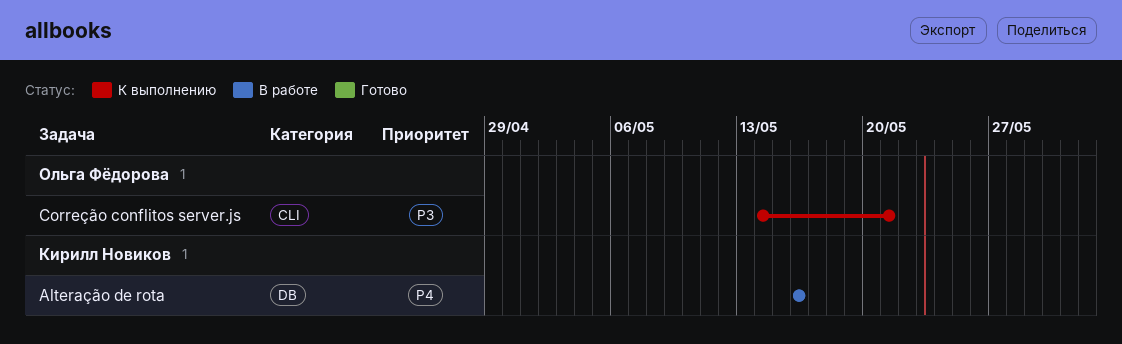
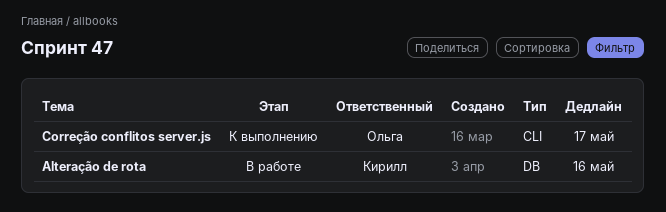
Correção conflitos server.js, due: May 21 -> May 17

